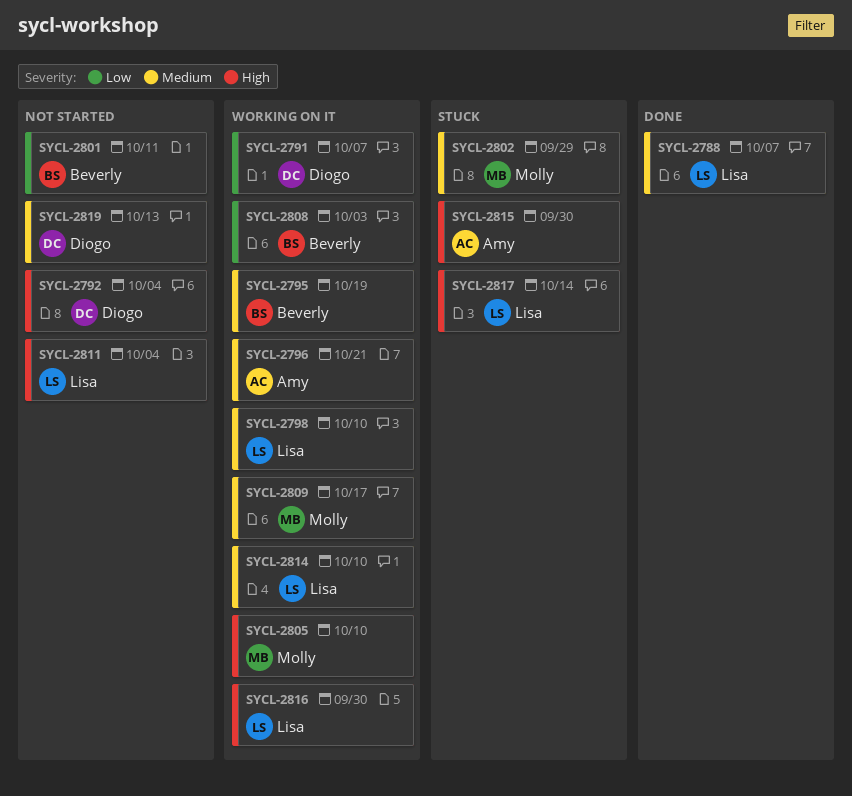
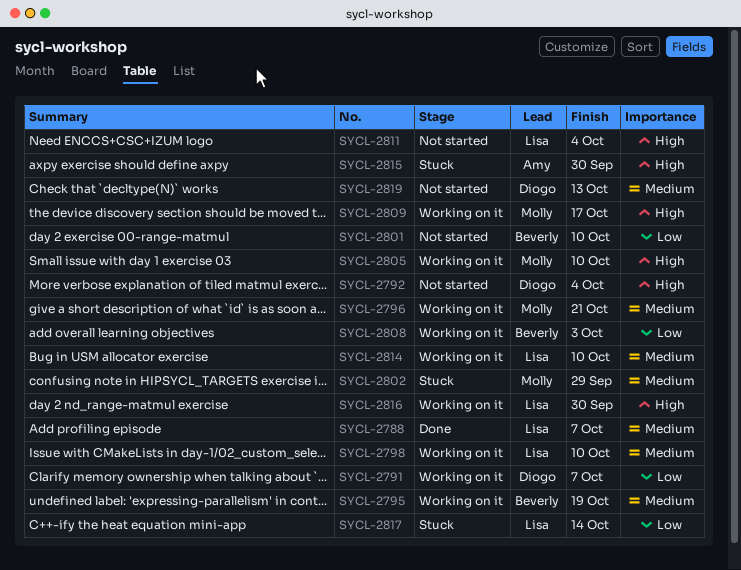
SYCL-2796, owner: Amy -> Molly
SYCL-2801, due: Oct 11 -> Oct 10
SYCL-2809, priority: Medium -> High
SYCL-2817, priority: High -> Low

